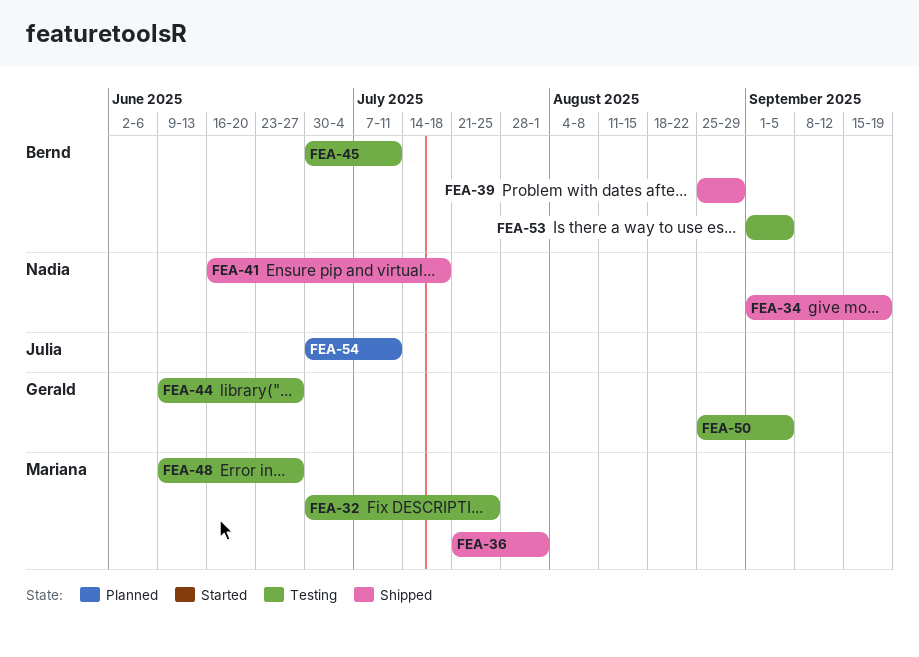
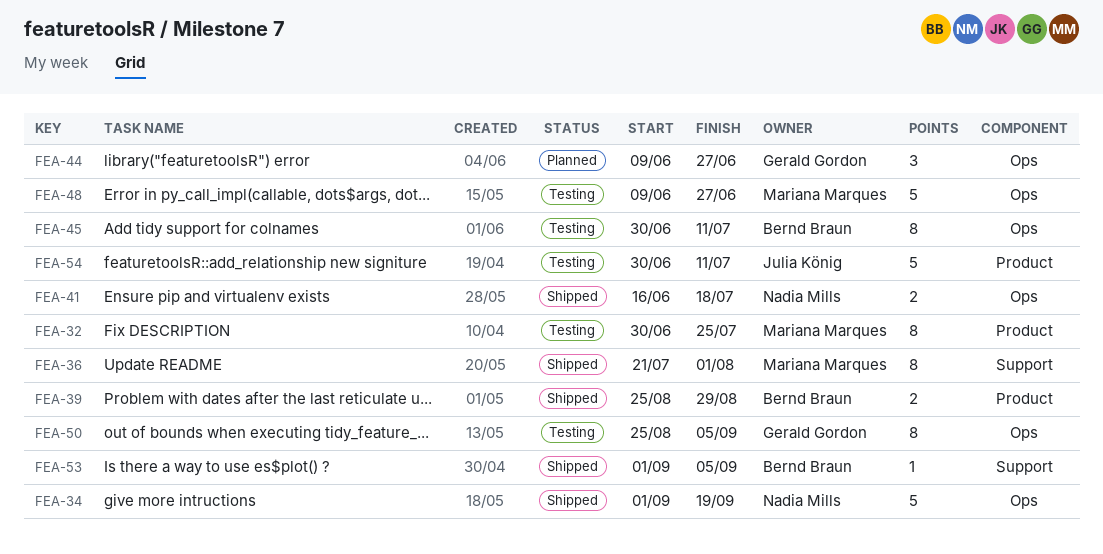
FEA-44, status: Testing -> Planned
FEA-53, status: Testing -> Shipped
FEA-54, status: Planned -> Testing

